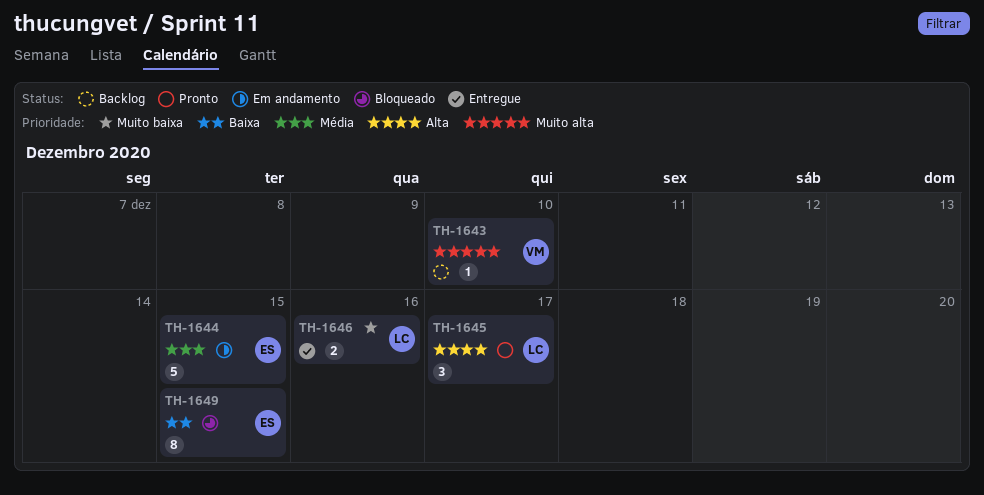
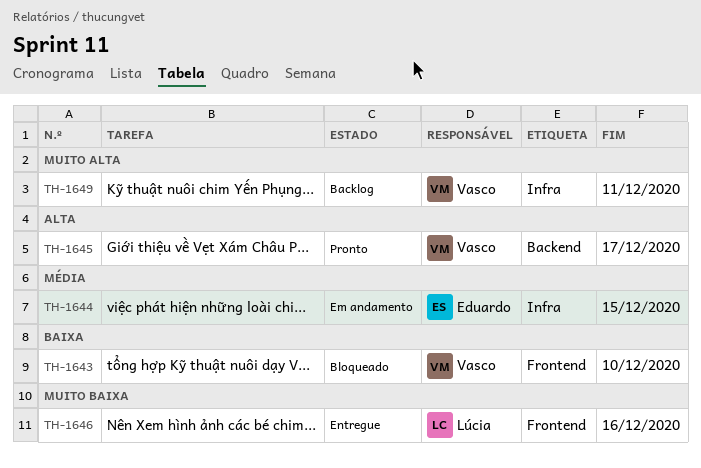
TH-1643, status: Backlog -> Bloqueado
TH-1643, priority: Muito alta -> Baixa
TH-1645, owner: Lúcia -> Vasco
TH-1649, status: Bloqueado -> Backlog
TH-1649, owner: Eduardo -> Vasco
TH-1649, priority: Baixa -> Muito alta
TH-1649, due: Dec 15 -> Dec 11

